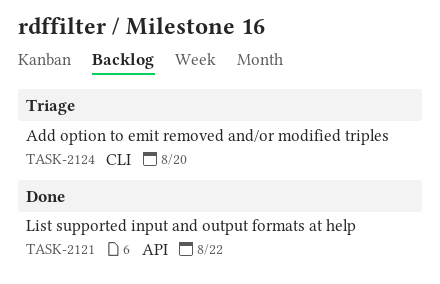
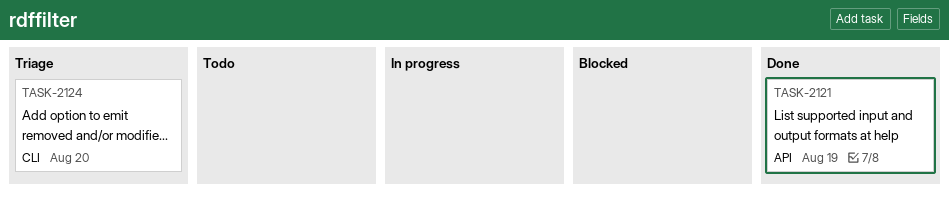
TASK-2121, due: Aug 22 -> Aug 19

